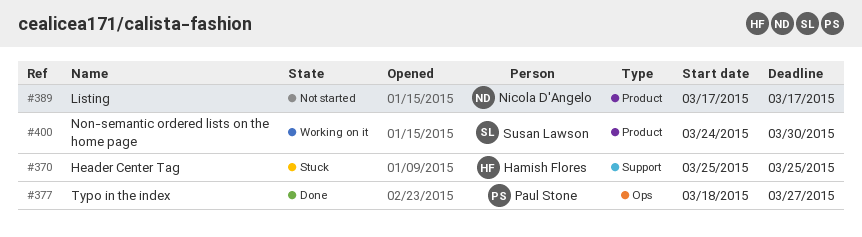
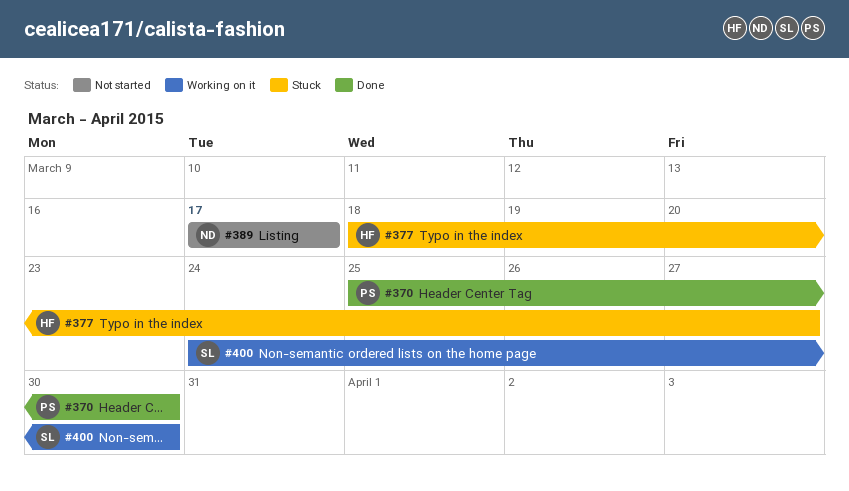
#370, status: Stuck -> Done
#370, owner: Hamish Flores -> Paul Stone
#370, due: Mar 25 -> Mar 30
#377, status: Done -> Stuck
#377, owner: Paul Stone -> Hamish Flores

